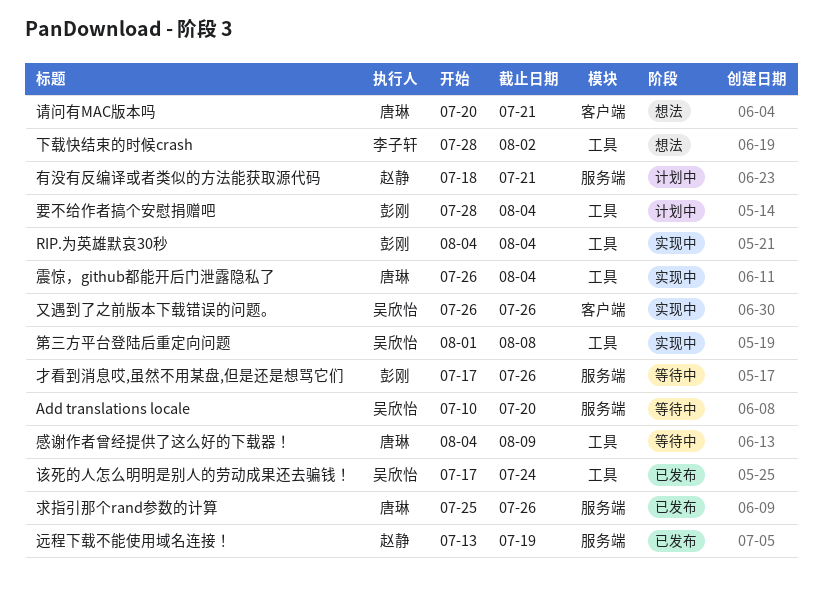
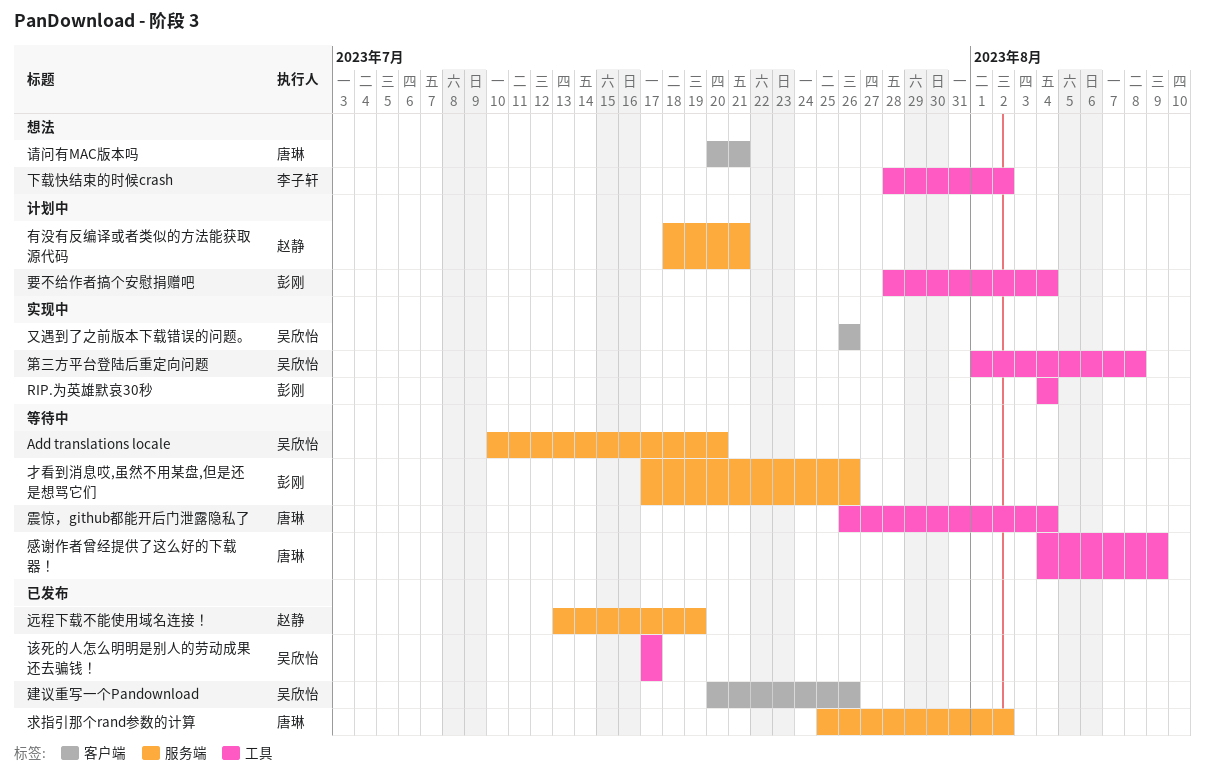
建议重写一个Pandownload: none -> present
求指引那个rand参数的计算, due: Jul 26 -> Aug 2
该死的人怎么明明是别人的劳动成果还去骗钱！, due: Jul 24 -> Jul 17
震惊，github都能开后门泄露隐私了, status: 实现中 -> 等待中

